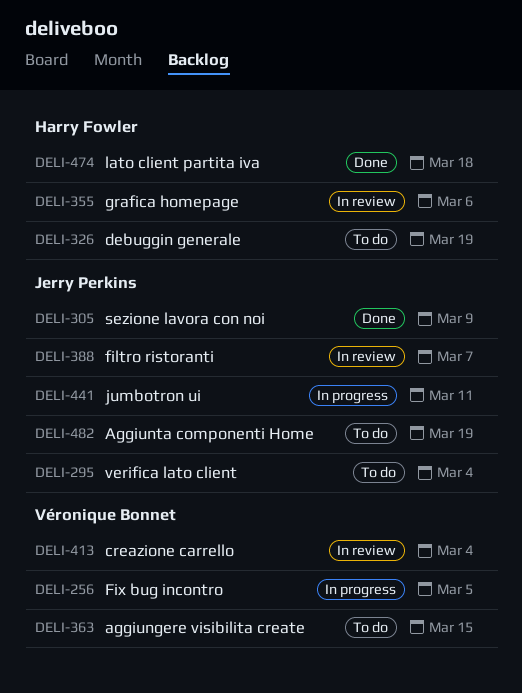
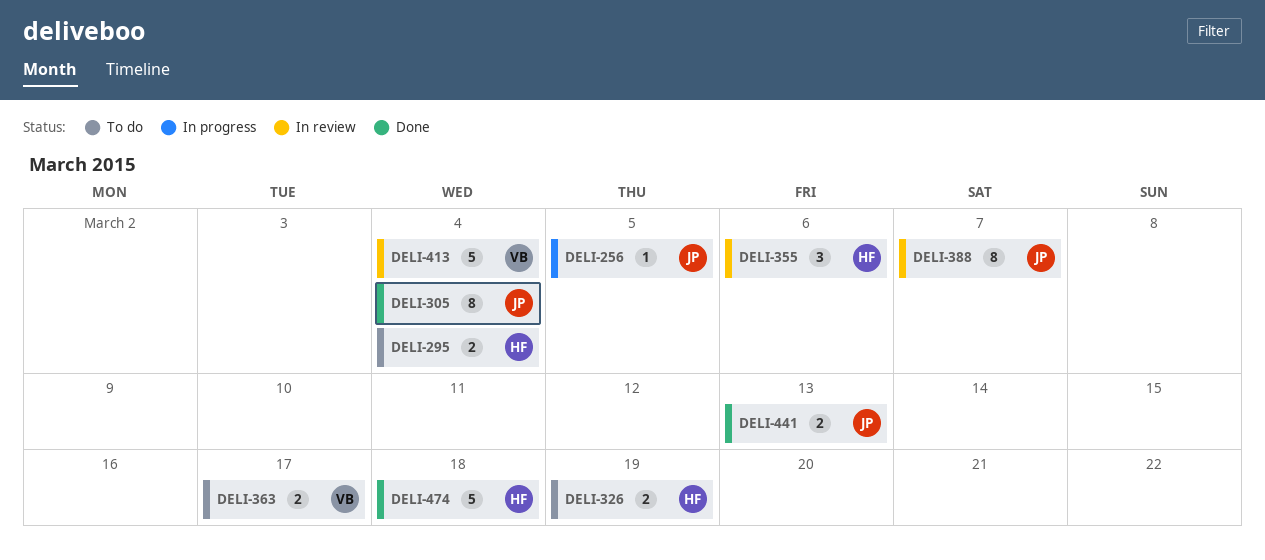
DELI-256, owner: Véronique Bonnet -> Jerry Perkins
DELI-295, owner: Jerry Perkins -> Harry Fowler
DELI-305, due: Mar 9 -> Mar 4
DELI-363, due: Mar 15 -> Mar 17
DELI-441, status: In progress -> Done
DELI-441, due: Mar 11 -> Mar 13
DELI-482: present -> none

